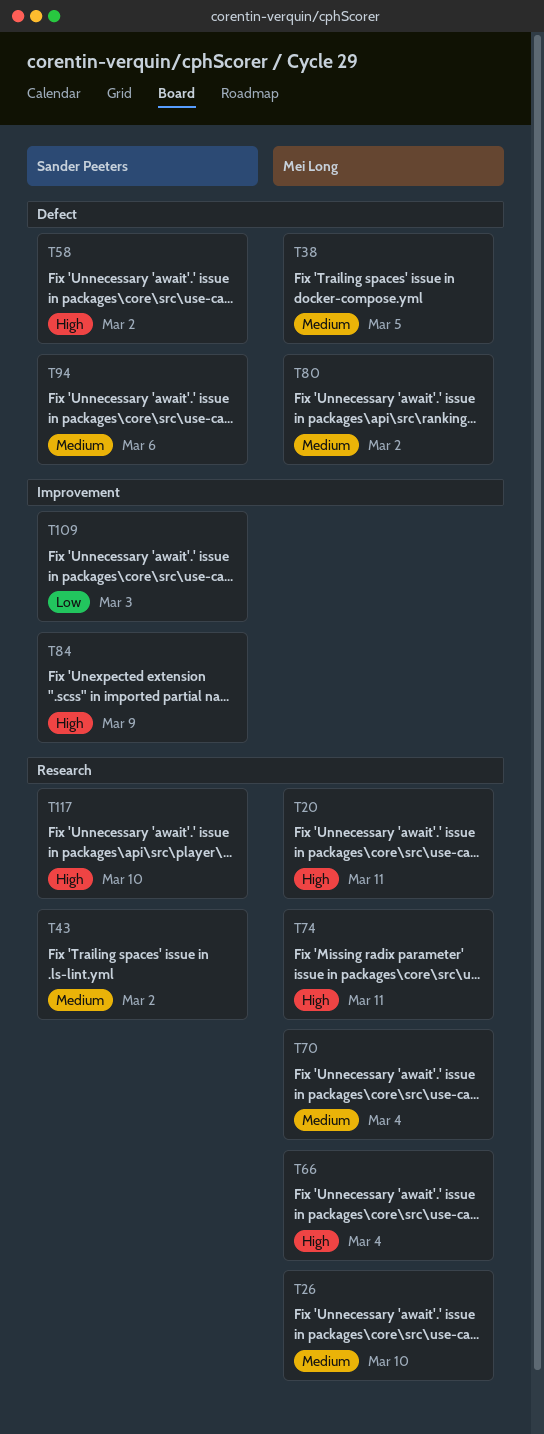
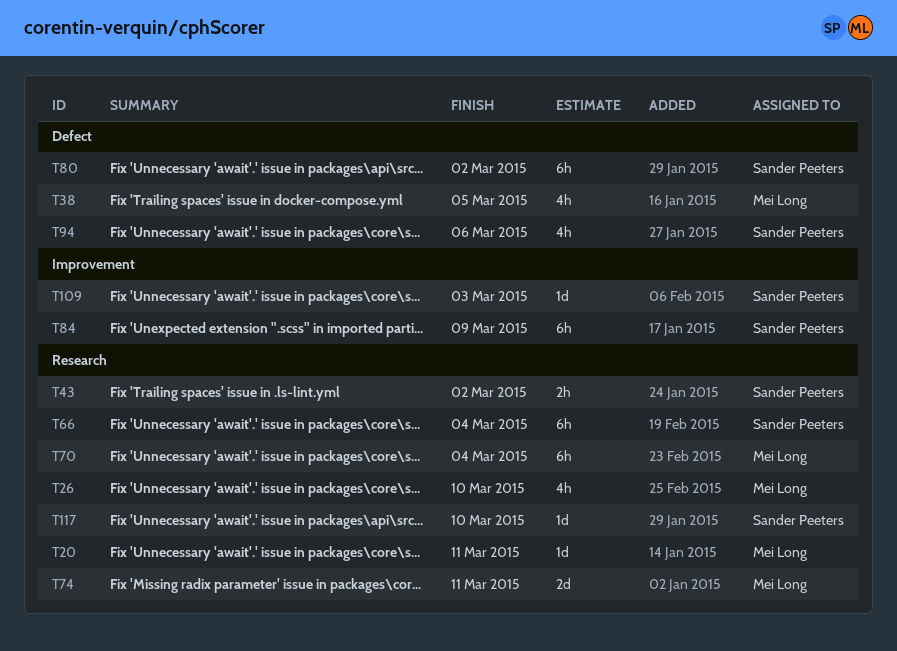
T58: present -> none
T66, owner: Mei Long -> Sander Peeters
T80, owner: Mei Long -> Sander Peeters

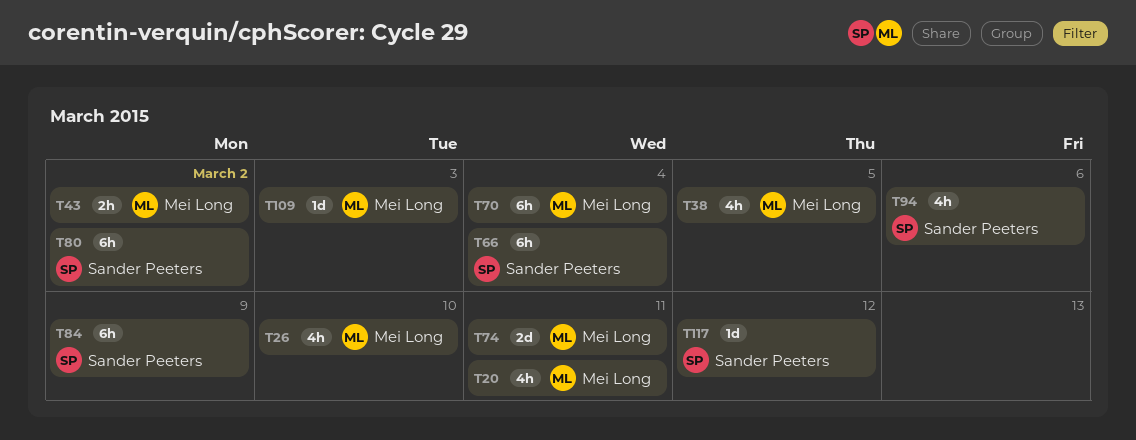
T20, estimate: 1d -> 4h
T43, owner: Sander Peeters -> Mei Long
T109, owner: Sander Peeters -> Mei Long
T117, due: Mar 10 -> Mar 12

